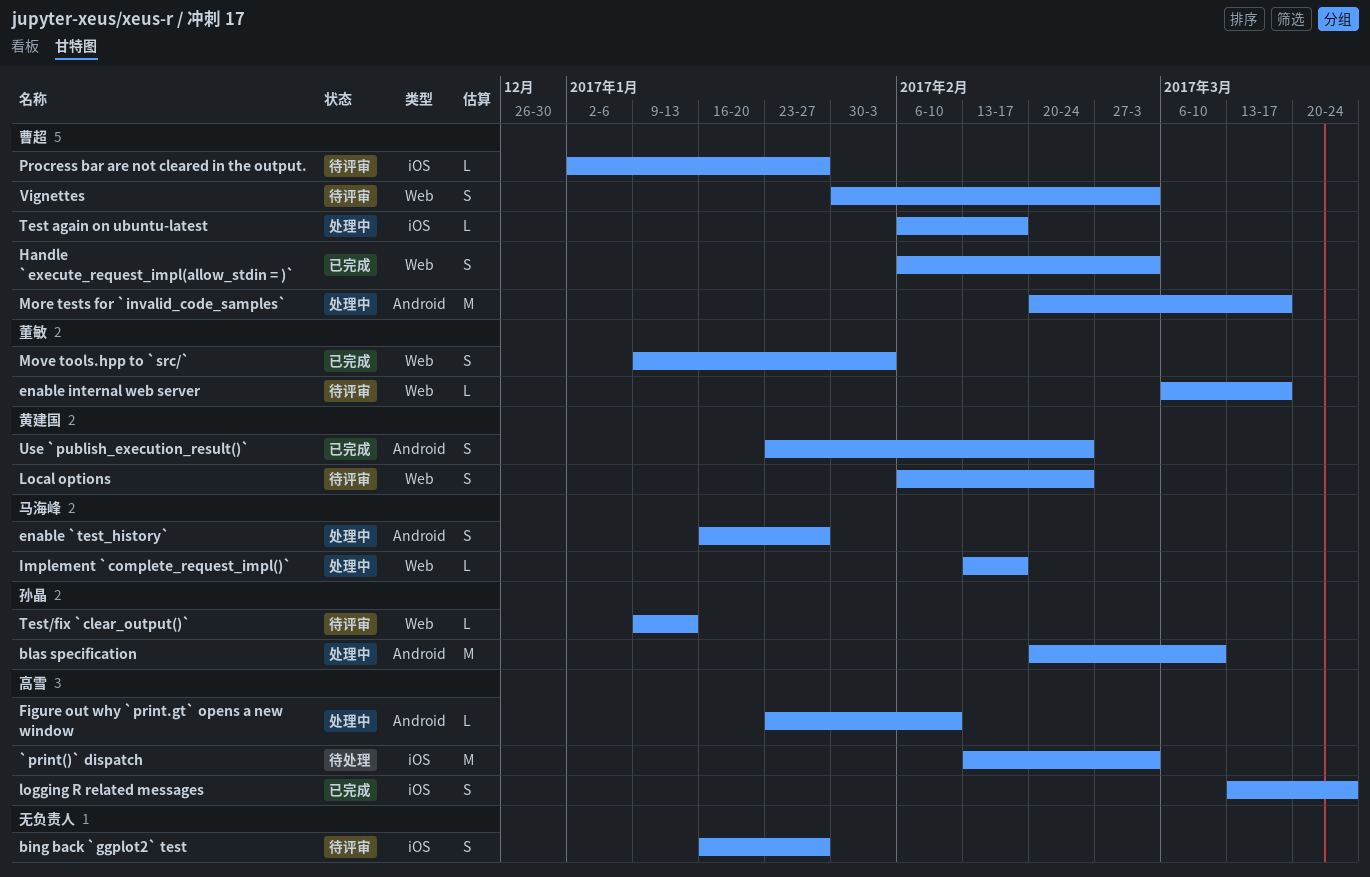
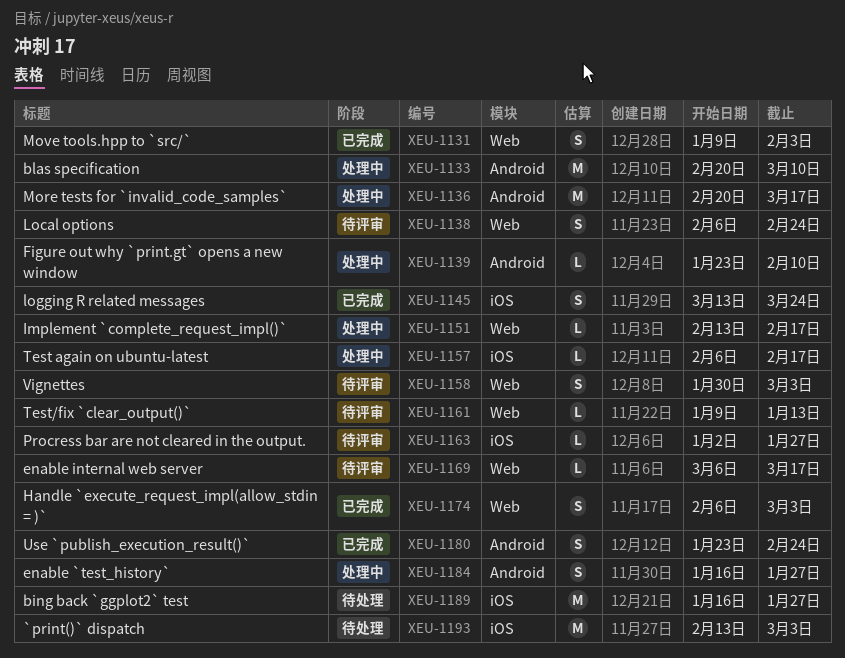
bing back `ggplot2` test, status: 待评审 -> 待处理
bing back `ggplot2` test, estimate: S -> M

